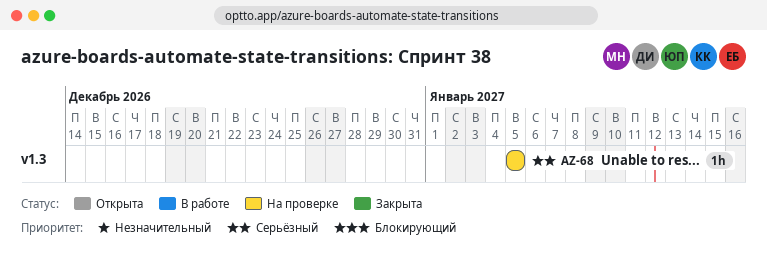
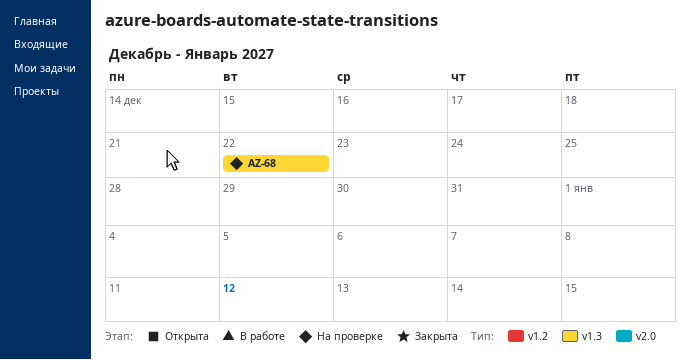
AZ-68, start: Jan 5 -> Dec 22
AZ-68, due: Jan 5 -> Dec 22

